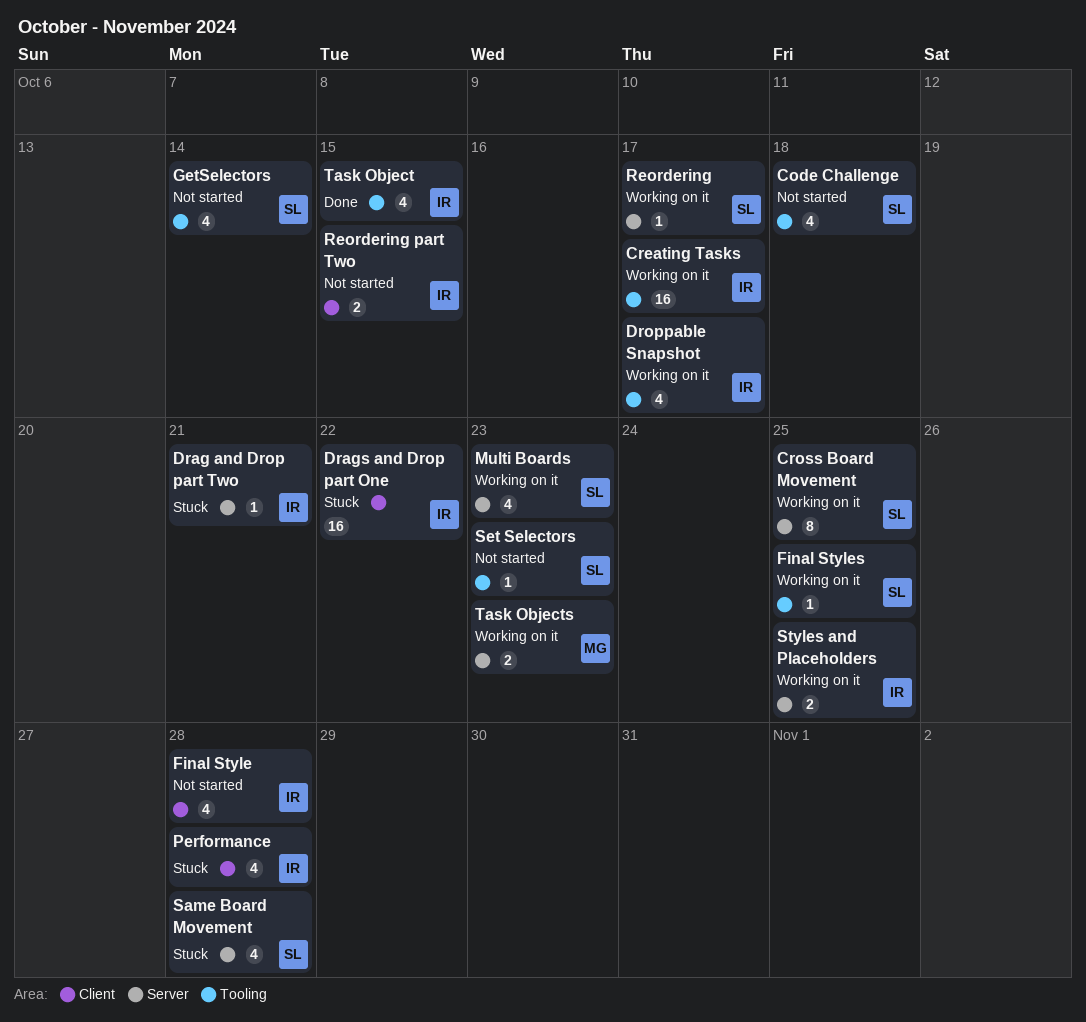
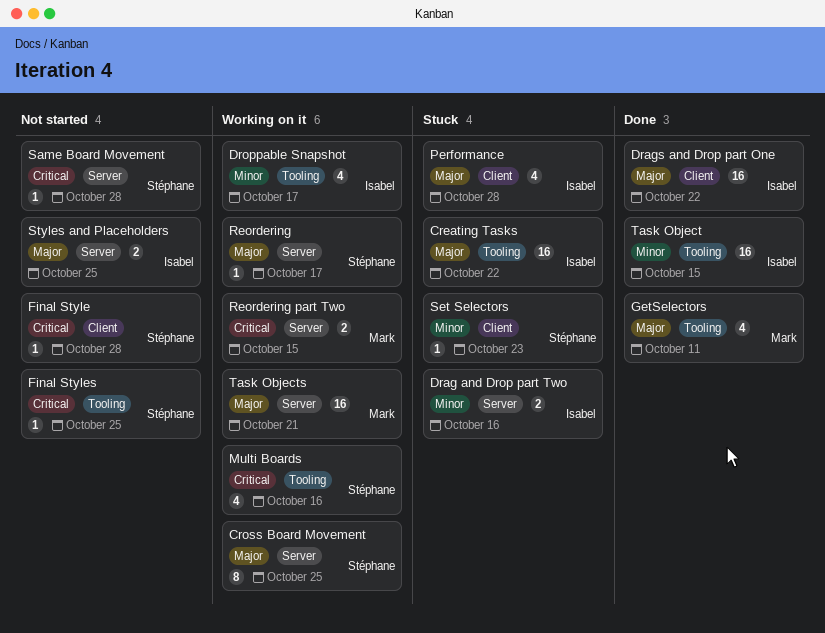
Code Challenge: present -> none
Creating Tasks, status: Working on it -> Stuck
Creating Tasks, due: Oct 17 -> Oct 22
Drag and Drop part Two, estimate: 1 -> 2
Drag and Drop part Two, due: Oct 21 -> Oct 16
Drags and Drop part One, status: Stuck -> Done
Final Style, owner: Isabel -> Stéphane
Final Style, estimate: 4 -> 1
Final Styles, status: Working on it -> Not started
GetSelectors, status: Not started -> Done
GetSelectors, owner: Stéphane -> Mark
GetSelectors, due: Oct 14 -> Oct 11
Multi Boards, label: Server -> Tooling
Multi Boards, due: Oct 23 -> Oct 16
Reordering part Two, status: Not started -> Working on it
Reordering part Two, owner: Isabel -> Mark
Reordering part Two, label: Client -> Server
Same Board Movement, status: Stuck -> Not started
Same Board Movement, estimate: 4 -> 1
Set Selectors, status: Not started -> Stuck
Set Selectors, label: Tooling -> Client
Styles and Placeholders, status: Working on it -> Not started
Task Object, estimate: 4 -> 16
Task Objects, estimate: 2 -> 16
Task Objects, due: Oct 23 -> Oct 21

